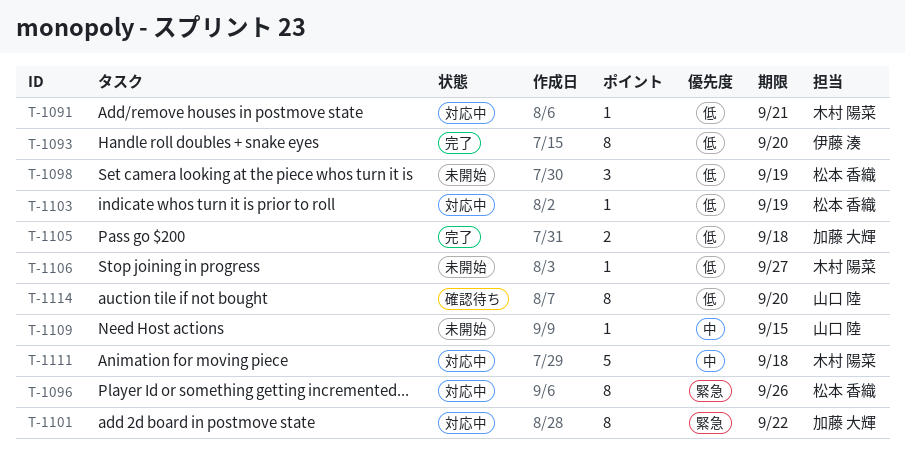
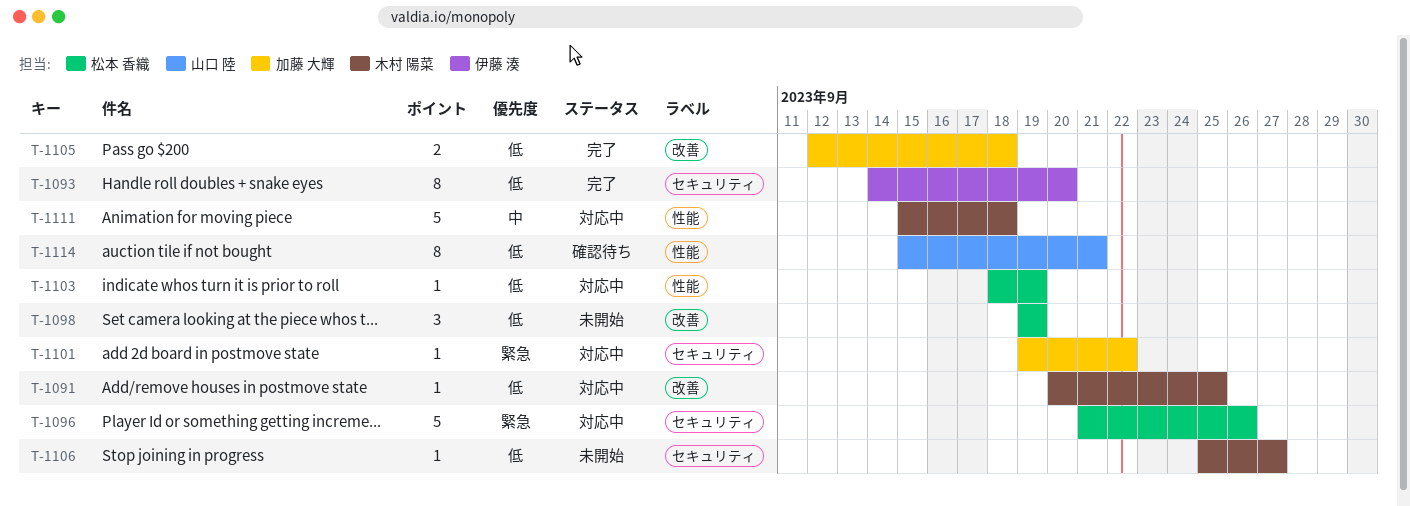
T-1091, due: Sep 21 -> Sep 25
T-1096, estimate: 8 -> 5
T-1101, estimate: 8 -> 1
T-1109: present -> none
T-1114, due: Sep 20 -> Sep 21

